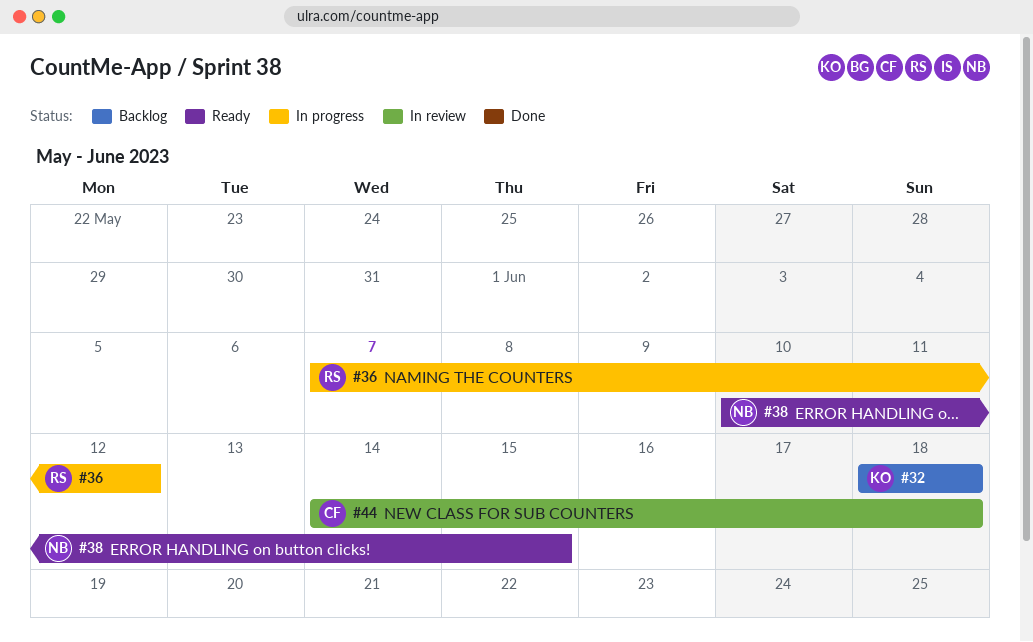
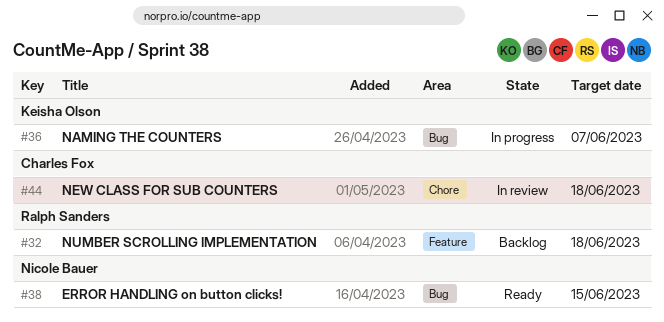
#32, owner: Keisha Olson -> Ralph Sanders
#36, owner: Ralph Sanders -> Keisha Olson
#36, due: Jun 12 -> Jun 7

